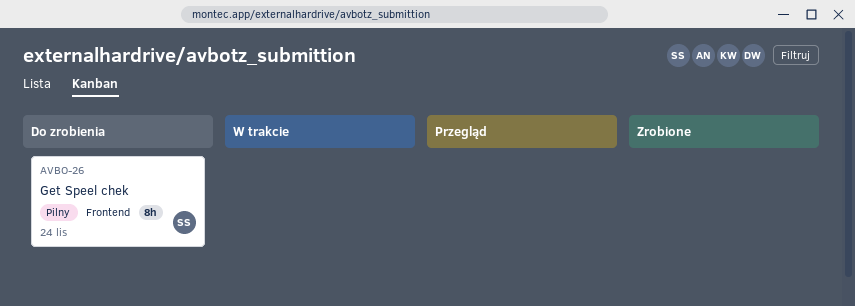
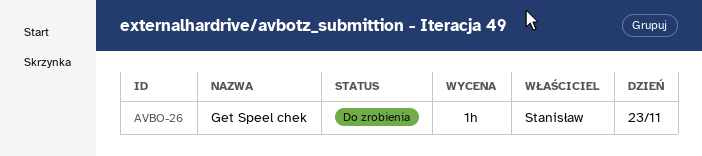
AVBO-26, estimate: 8h -> 1h
AVBO-26, day: Nov 24 -> Nov 23

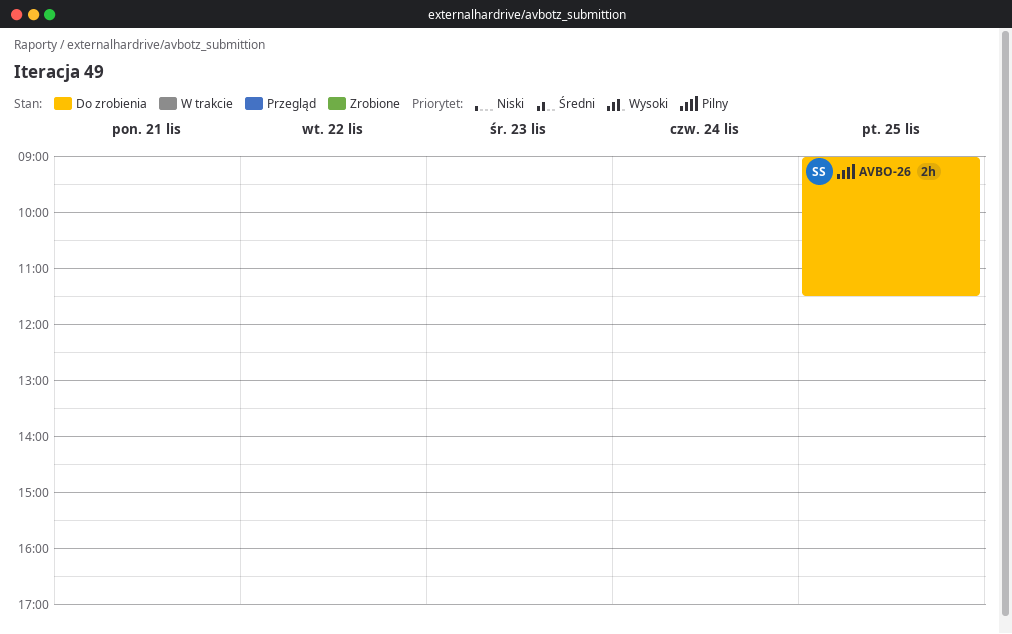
AVBO-26, estimate: 1h -> 2h
AVBO-26, day: Nov 23 -> Nov 25

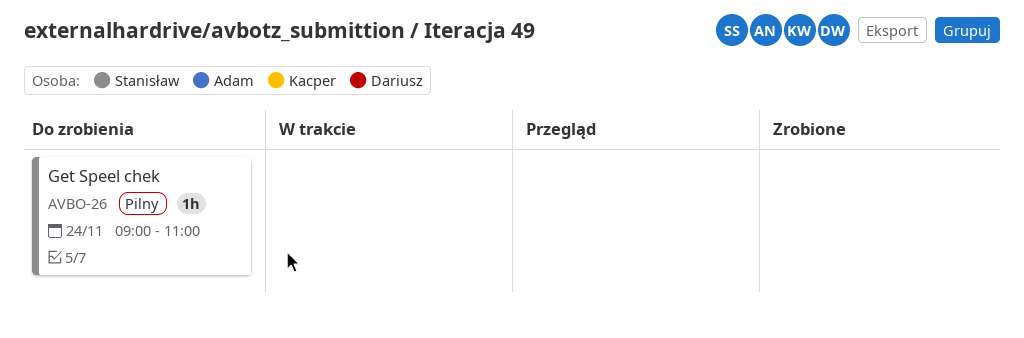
AVBO-26, estimate: 2h -> 1h
AVBO-26, day: Nov 25 -> Nov 24
AVBO-26, ends: 11:30 -> 11:00

